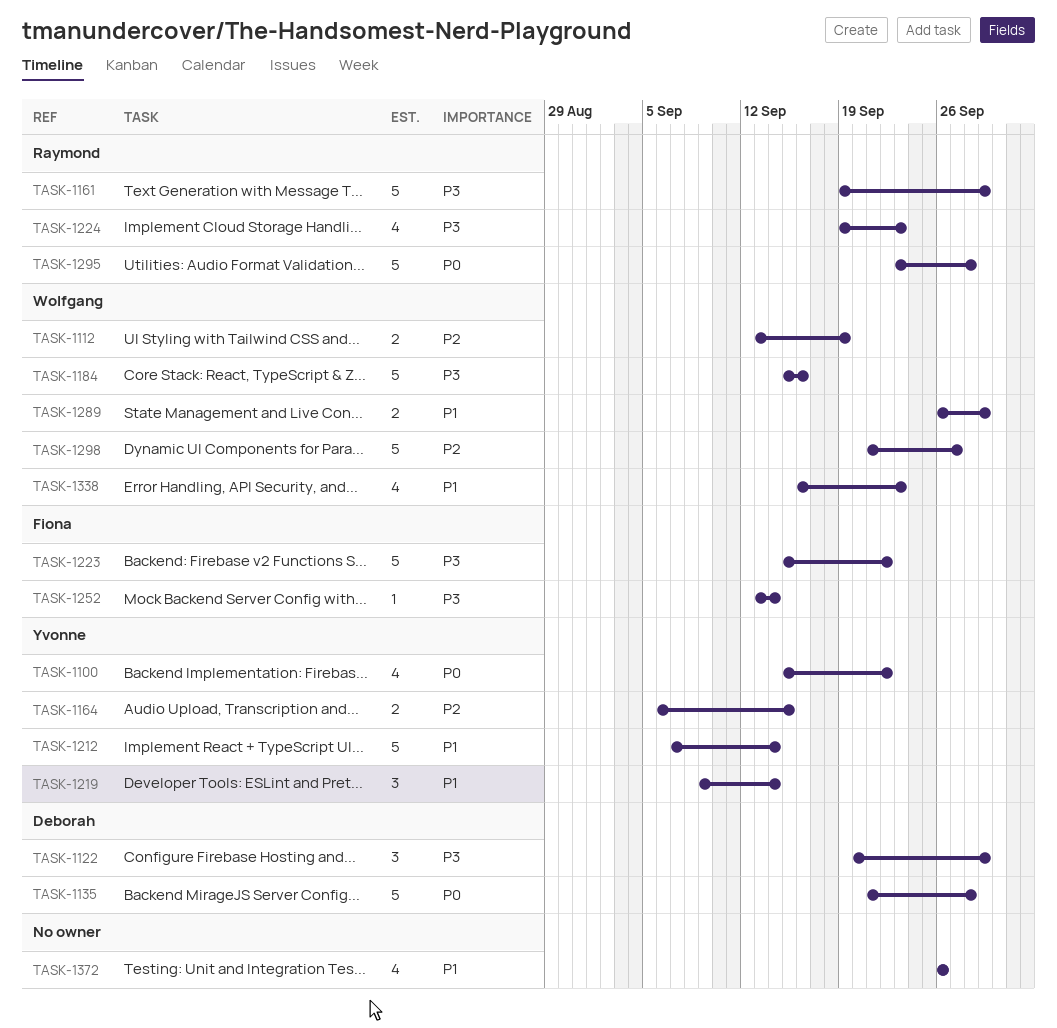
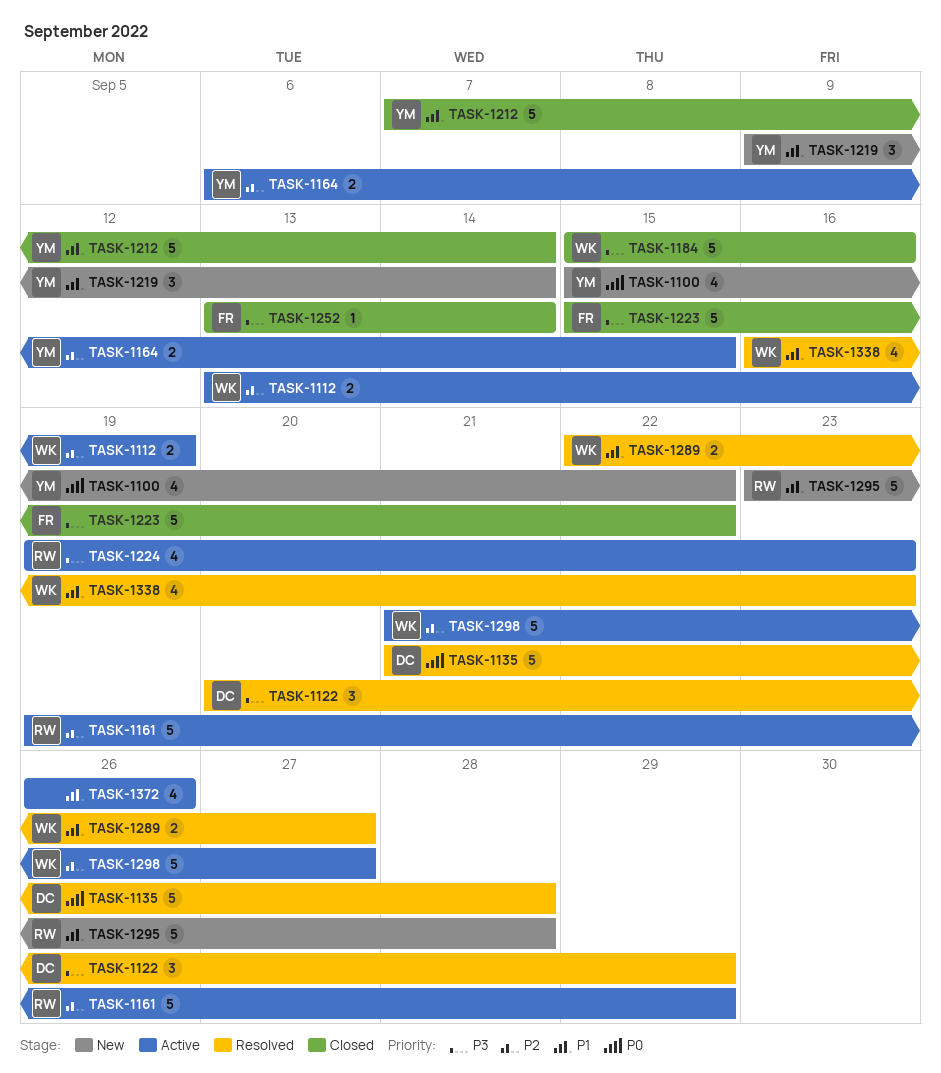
TASK-1161, priority: P3 -> P2
TASK-1289, start: Sep 26 -> Sep 22
TASK-1289, due: Sep 29 -> Sep 27
TASK-1295, priority: P0 -> P1

